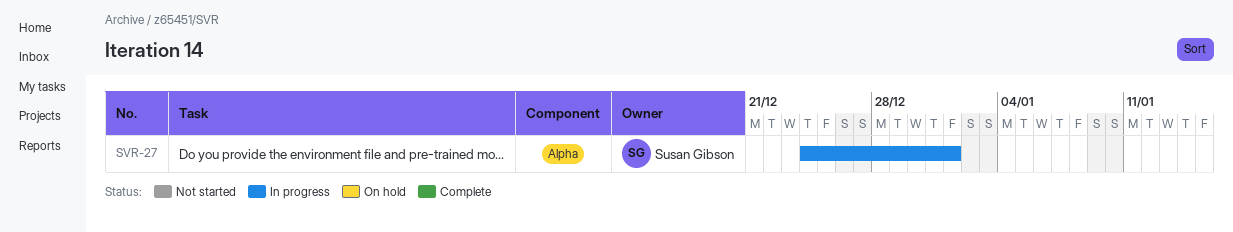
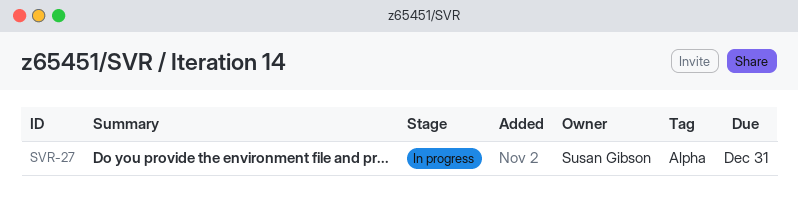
SVR-27, due: Jan 1 -> Dec 31

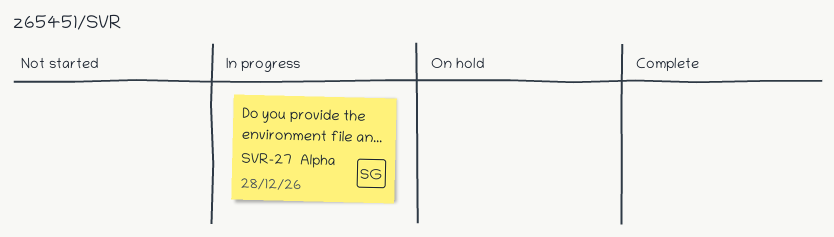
SVR-27, due: Dec 31 -> Dec 28

